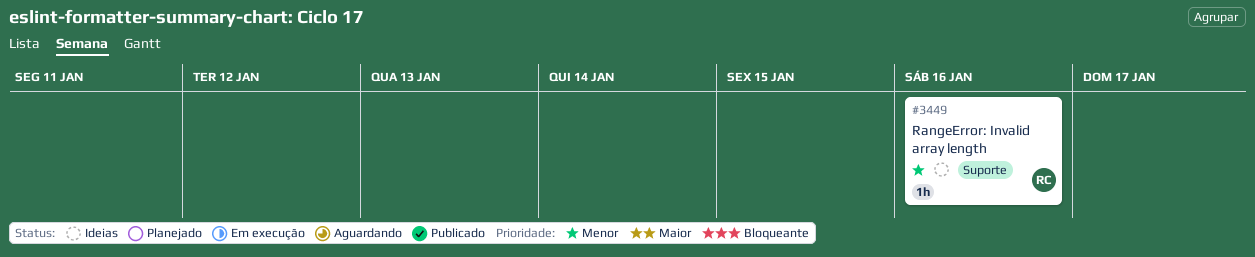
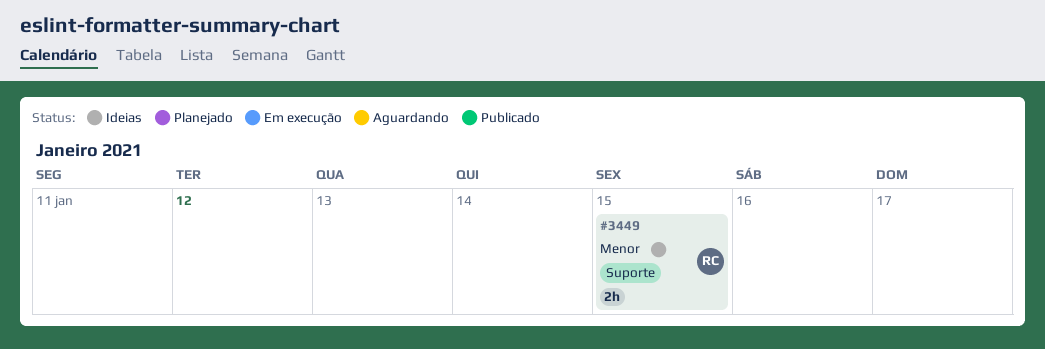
#3449, estimate: 1h -> 2h
#3449, due: Jan 16 -> Jan 15

